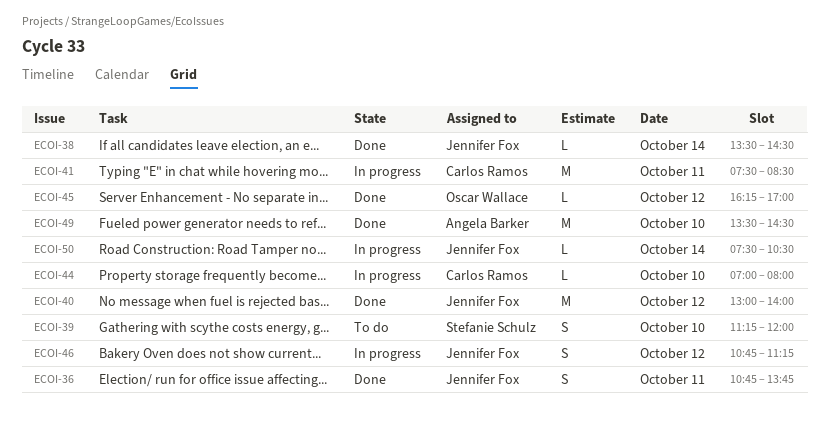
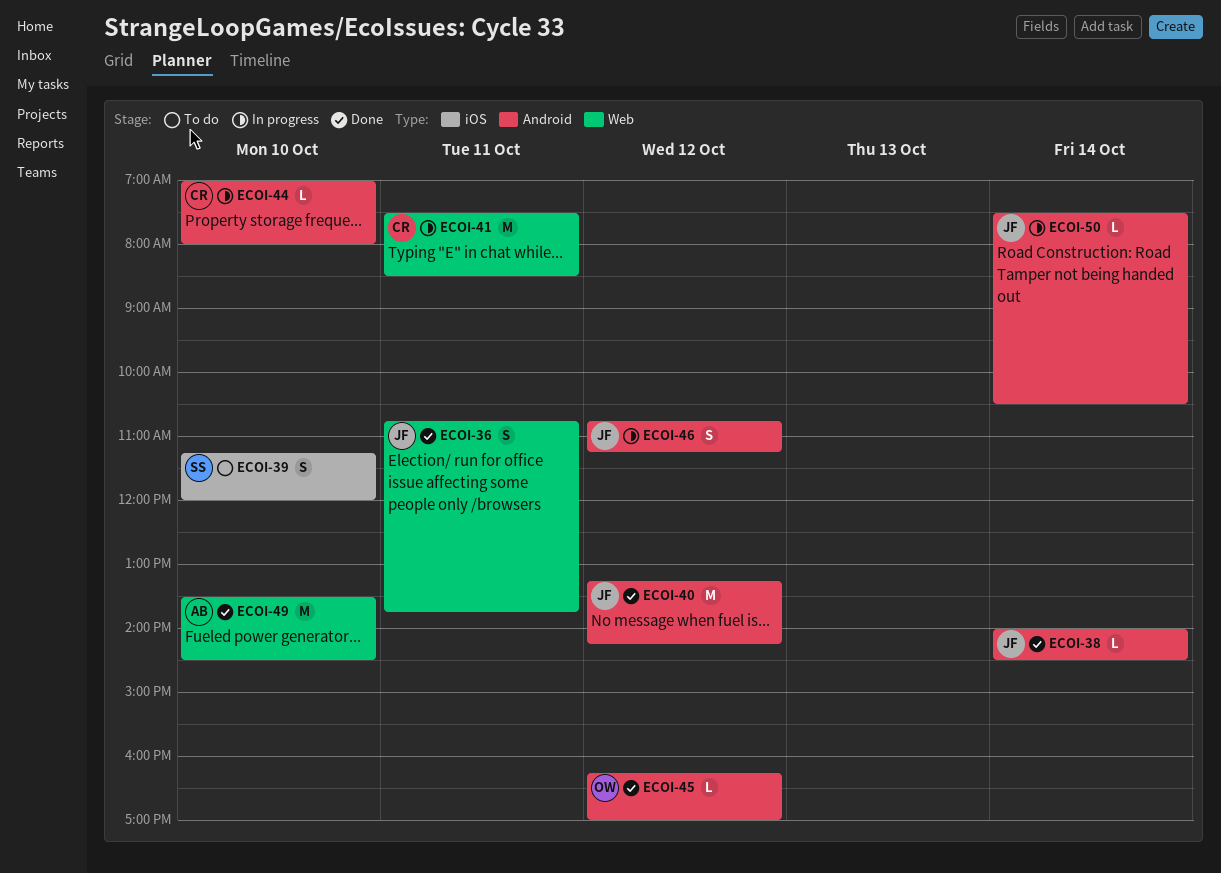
ECOI-38, begins: 13:30 -> 14:00
ECOI-40, begins: 13:00 -> 13:15
ECOI-40, ends: 14:00 -> 14:15

